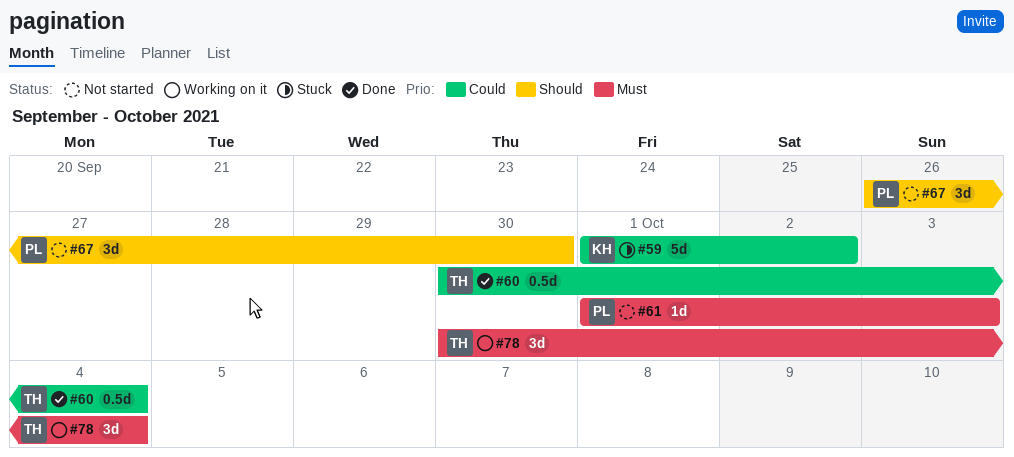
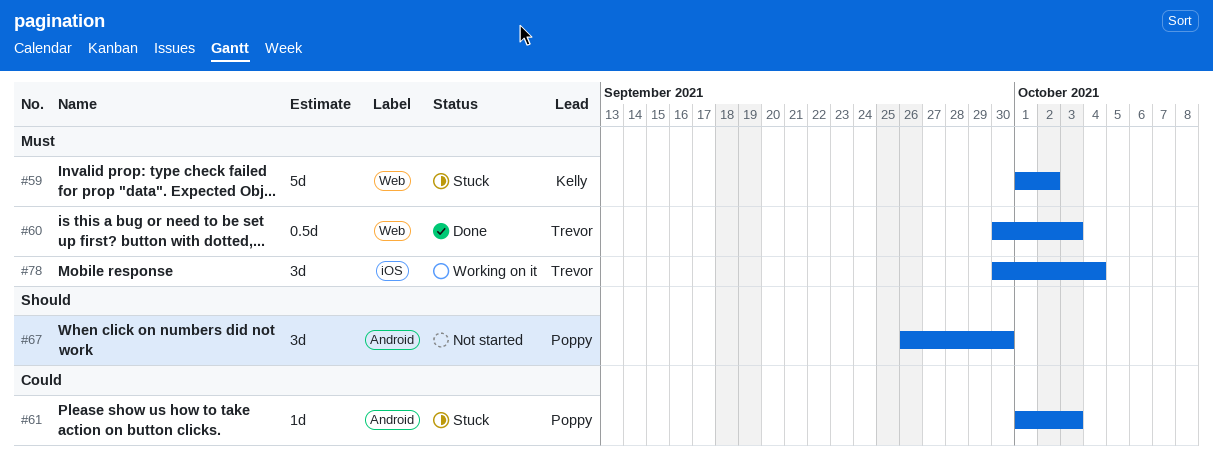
#59, priority: Could -> Must
#60, priority: Could -> Must
#60, due: Oct 4 -> Oct 3
#61, status: Not started -> Stuck
#61, priority: Must -> Could

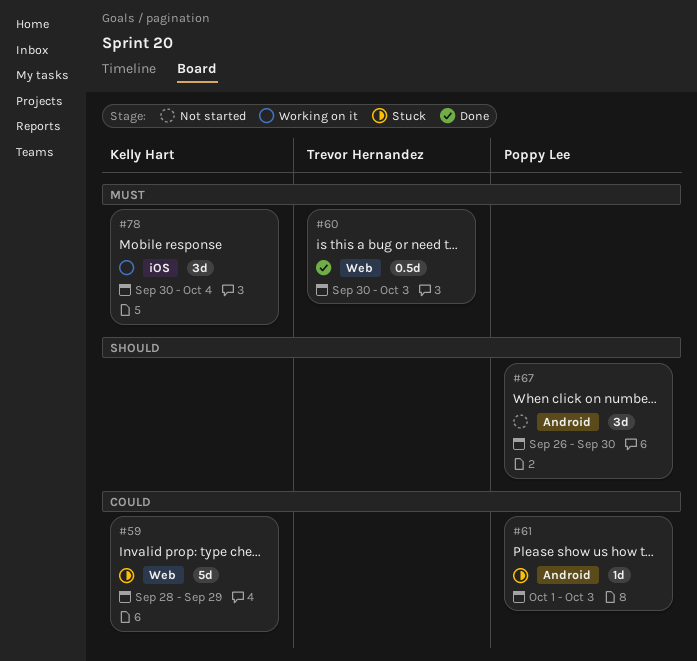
#59, priority: Must -> Could
#59, start: Oct 1 -> Sep 28
#59, due: Oct 2 -> Sep 29
#78, owner: Trevor Hernandez -> Kelly Hart

